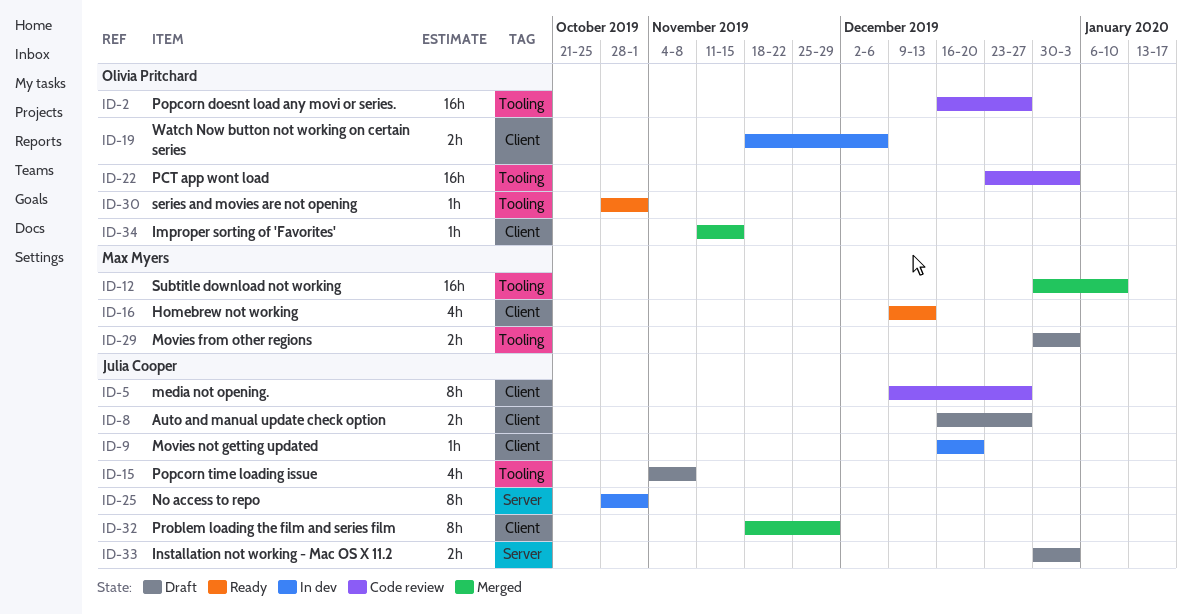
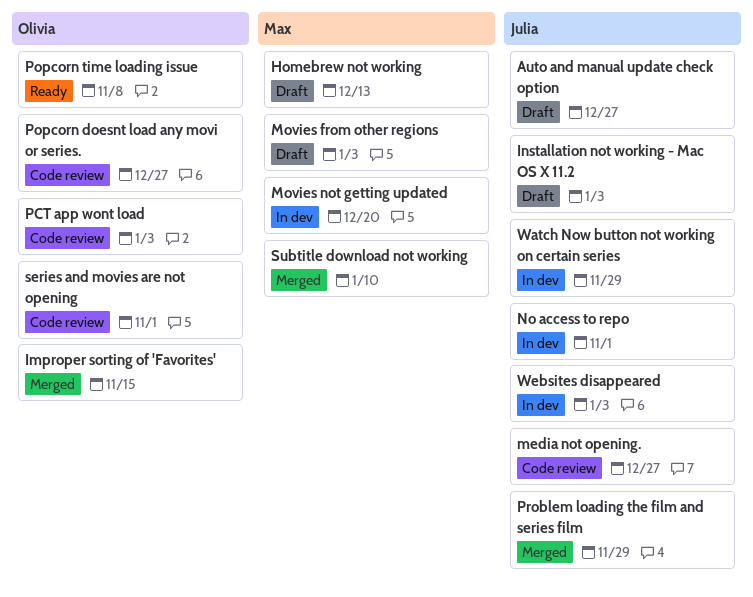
Homebrew not working, status: Ready -> Draft
Movies not getting updated, owner: Julia Cooper -> Max Myers
Popcorn time loading issue, status: Draft -> Ready
Popcorn time loading issue, owner: Julia Cooper -> Olivia Pritchard
series and movies are not opening, status: Ready -> Code review
Watch Now button not working on certain series, owner: Olivia Pritchard -> Julia Cooper
Watch Now button not working on certain series, due: Dec 6 -> Nov 29
Websites disappeared: none -> present

